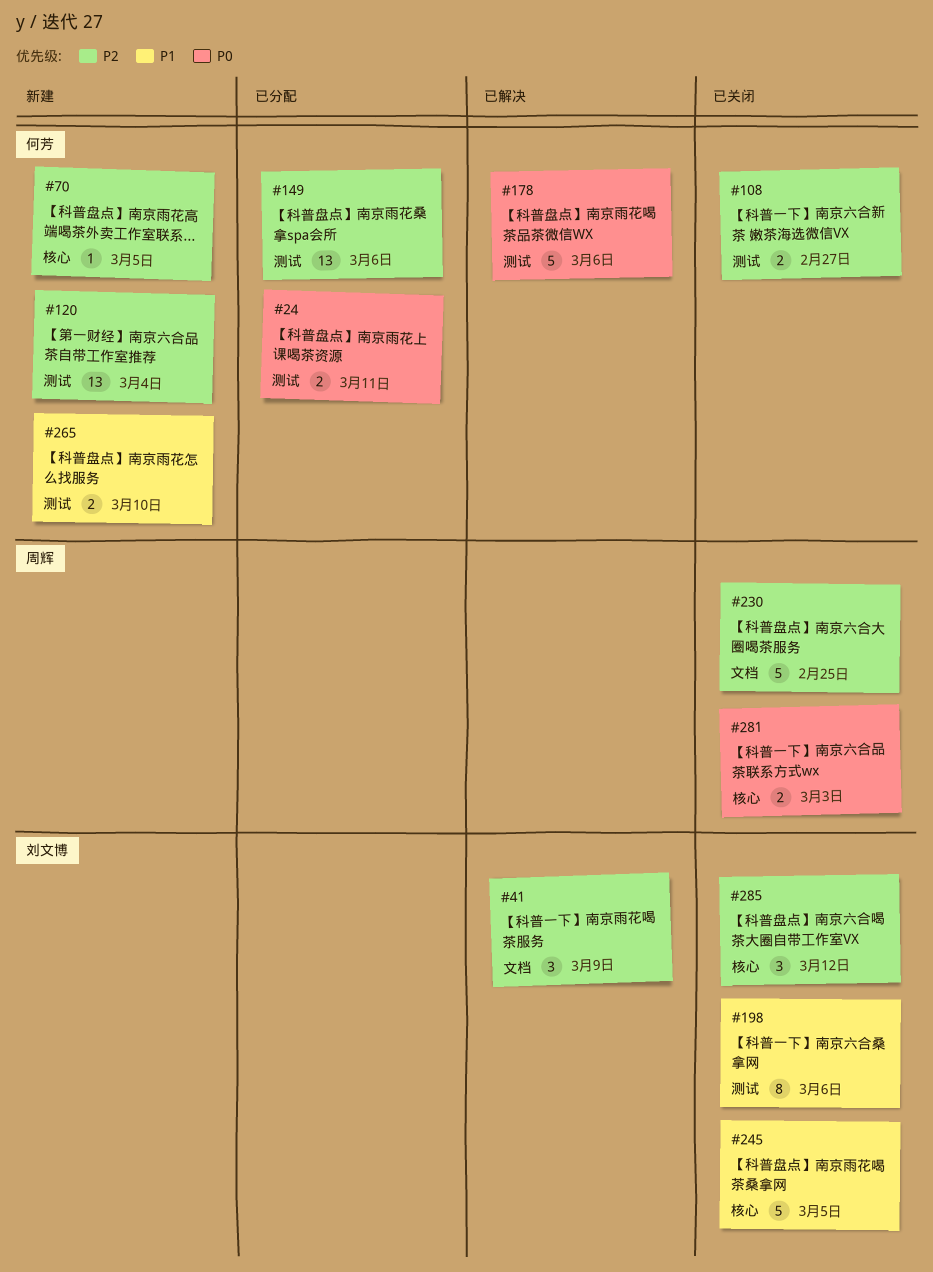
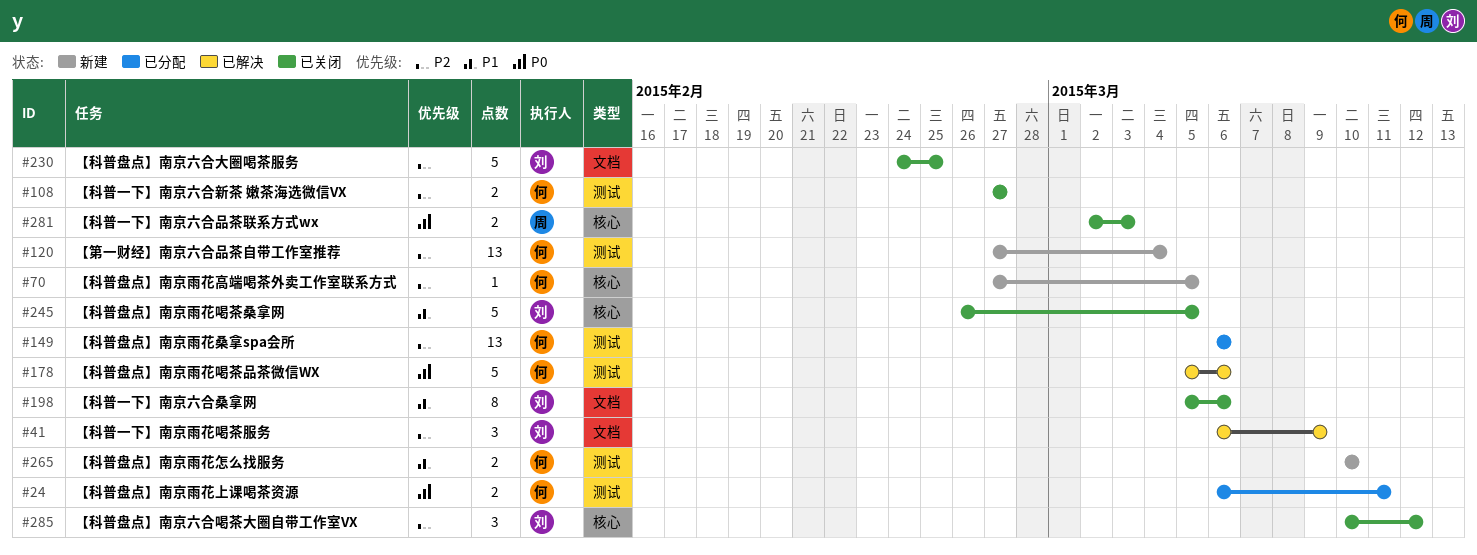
#198, label: 测试 -> 文档
#230, owner: 周辉 -> 刘文博

